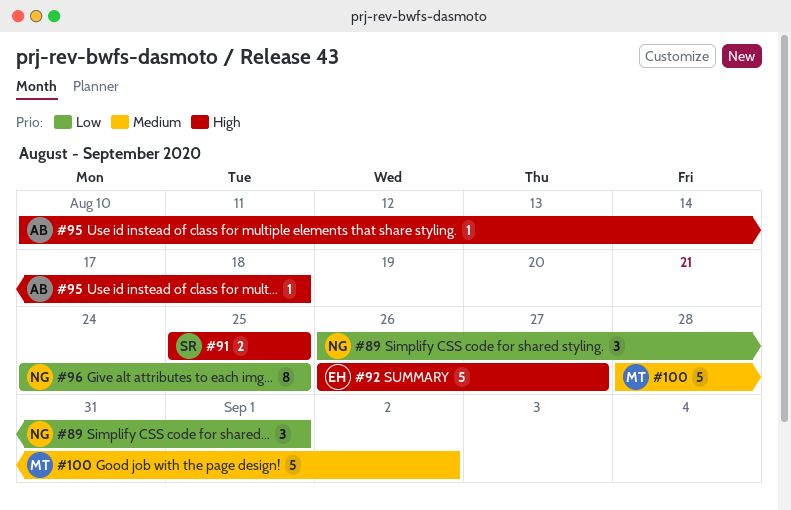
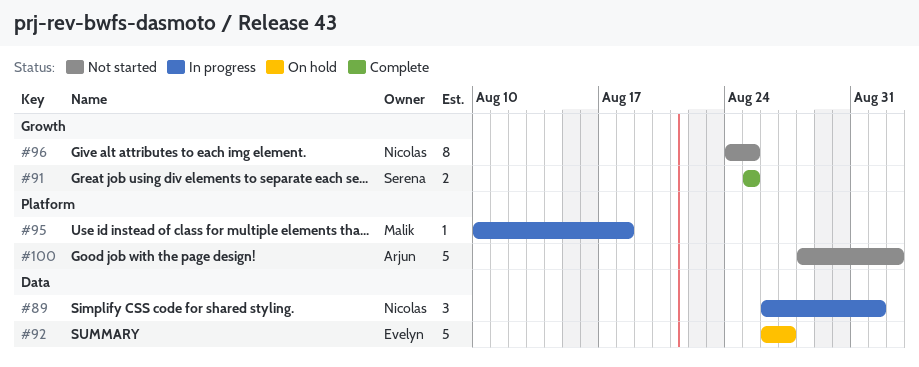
#95, owner: Arjun -> Malik
#100, owner: Malik -> Arjun

